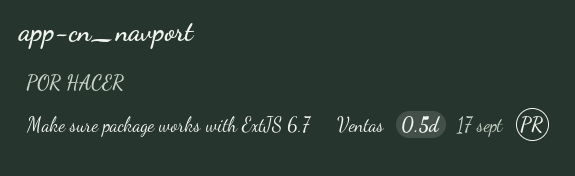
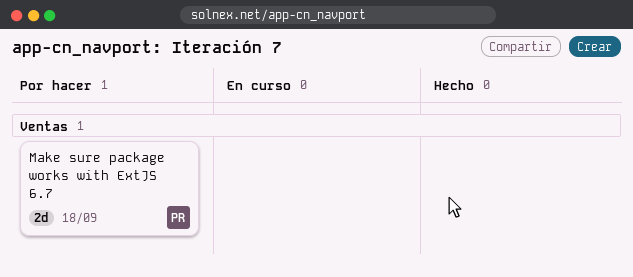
Make sure package works with ExtJS 6.7, estimate: 0.5d -> 2d
Make sure package works with ExtJS 6.7, due: Sep 17 -> Sep 18

